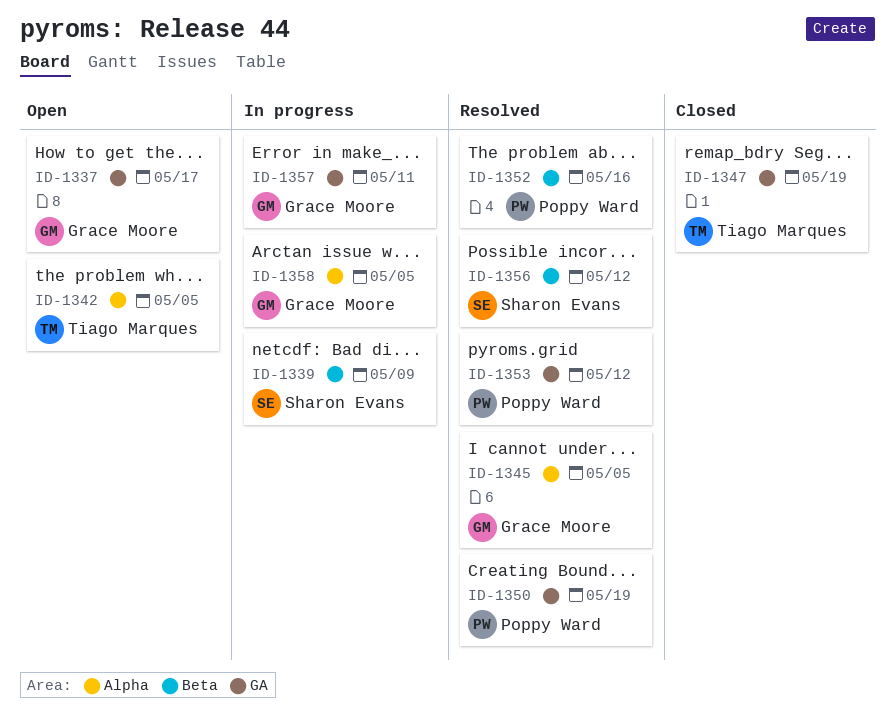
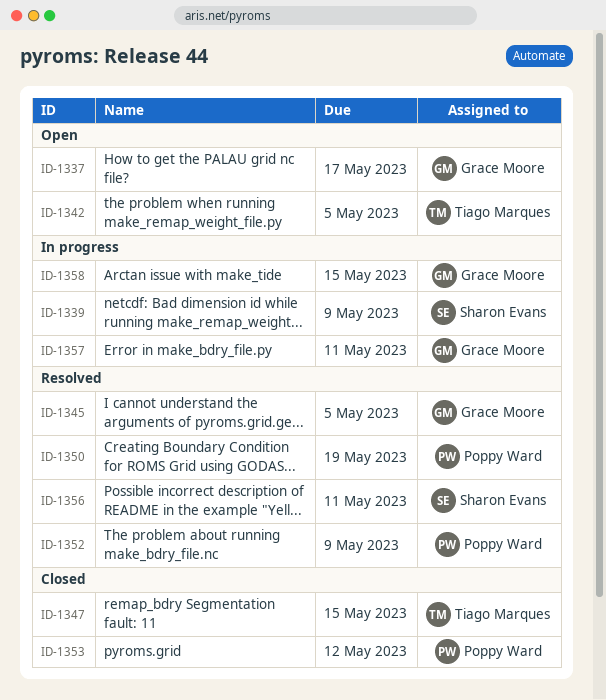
ID-1347, due: May 19 -> May 15
ID-1352, due: May 16 -> May 9
ID-1353, status: Resolved -> Closed
ID-1356, due: May 12 -> May 11
ID-1358, due: May 5 -> May 15

